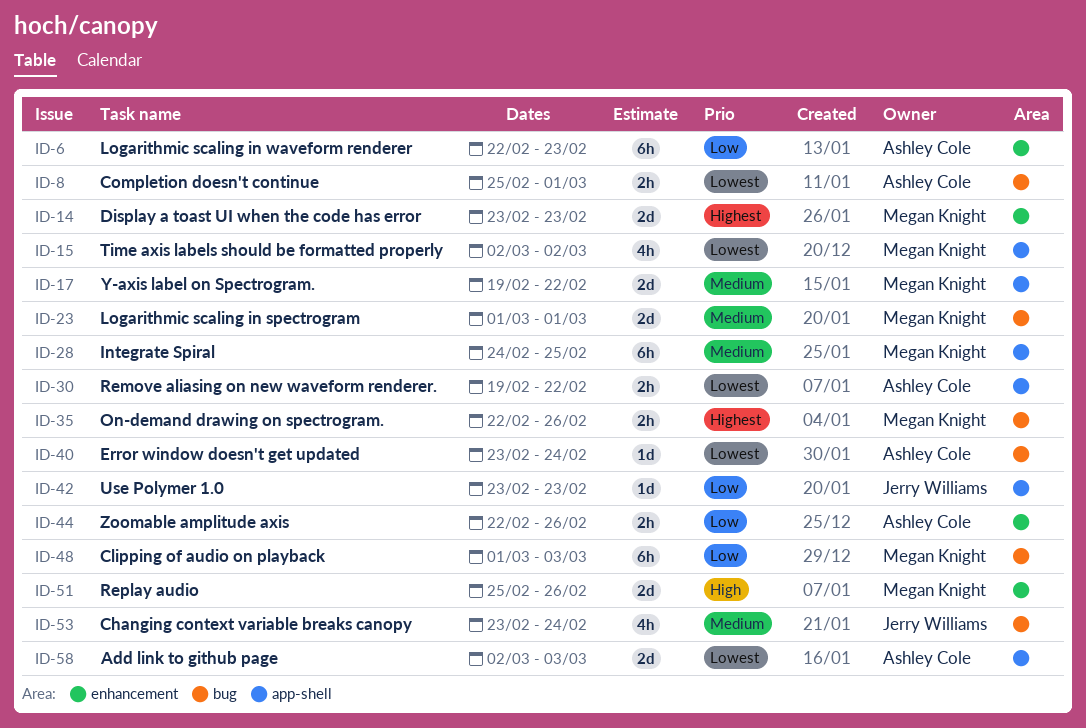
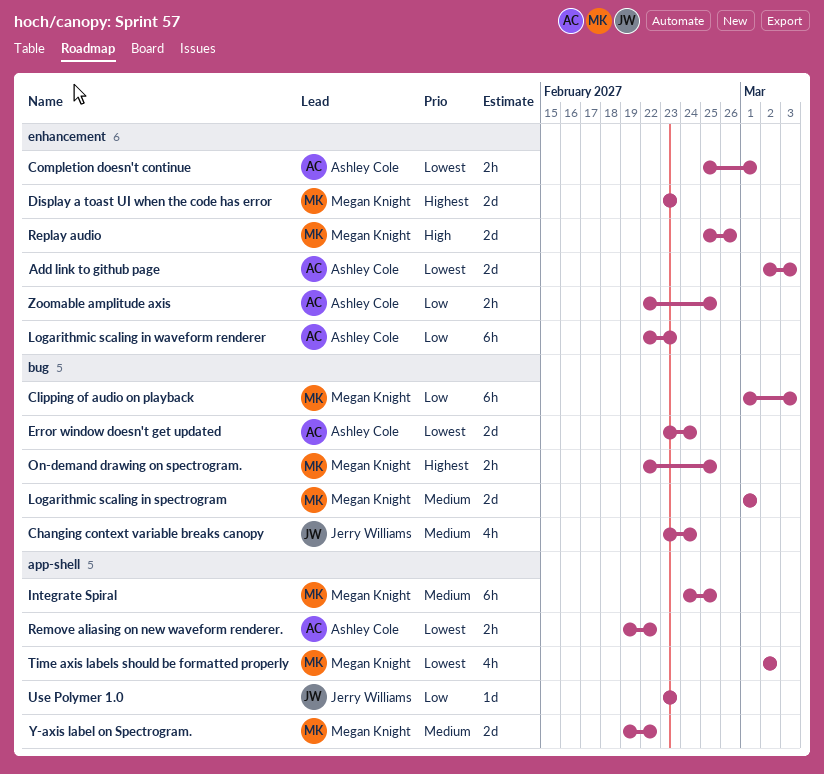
Add link to github page, label: app-shell -> enhancement
Completion doesn't continue, label: bug -> enhancement
Error window doesn't get updated, estimate: 1d -> 2d
On-demand drawing on spectrogram., due: Feb 26 -> Feb 25
Zoomable amplitude axis, due: Feb 26 -> Feb 25

